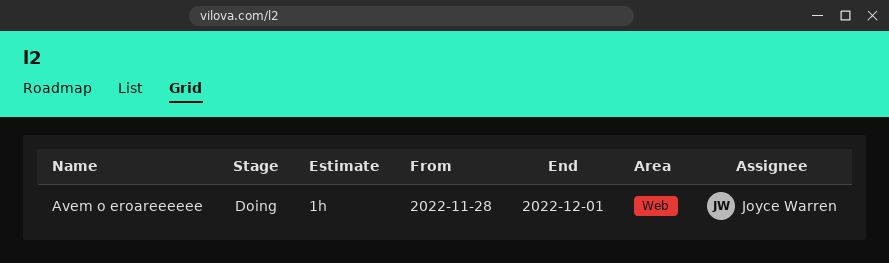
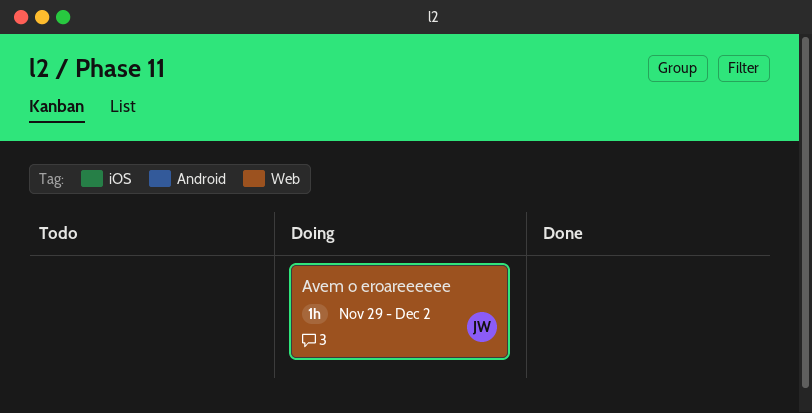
Avem o eroareeeeee, start: Nov 28 -> Nov 29
Avem o eroareeeeee, due: Dec 1 -> Dec 2

